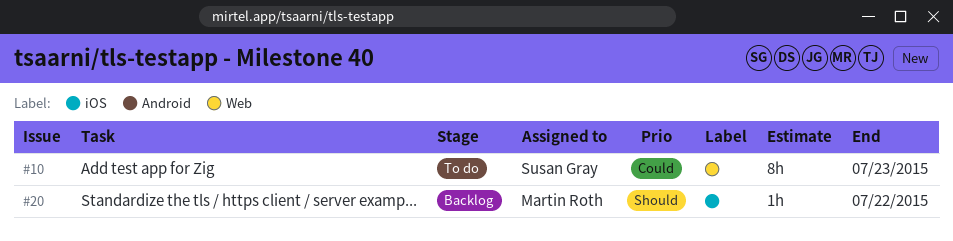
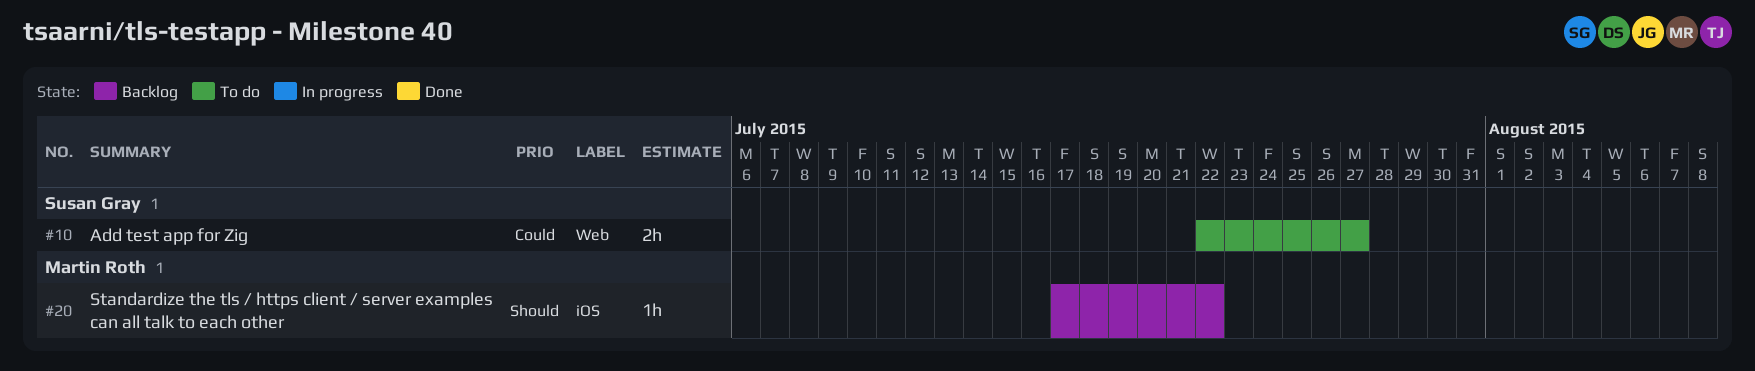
#10, estimate: 8h -> 2h
#10, due: Jul 23 -> Jul 27

